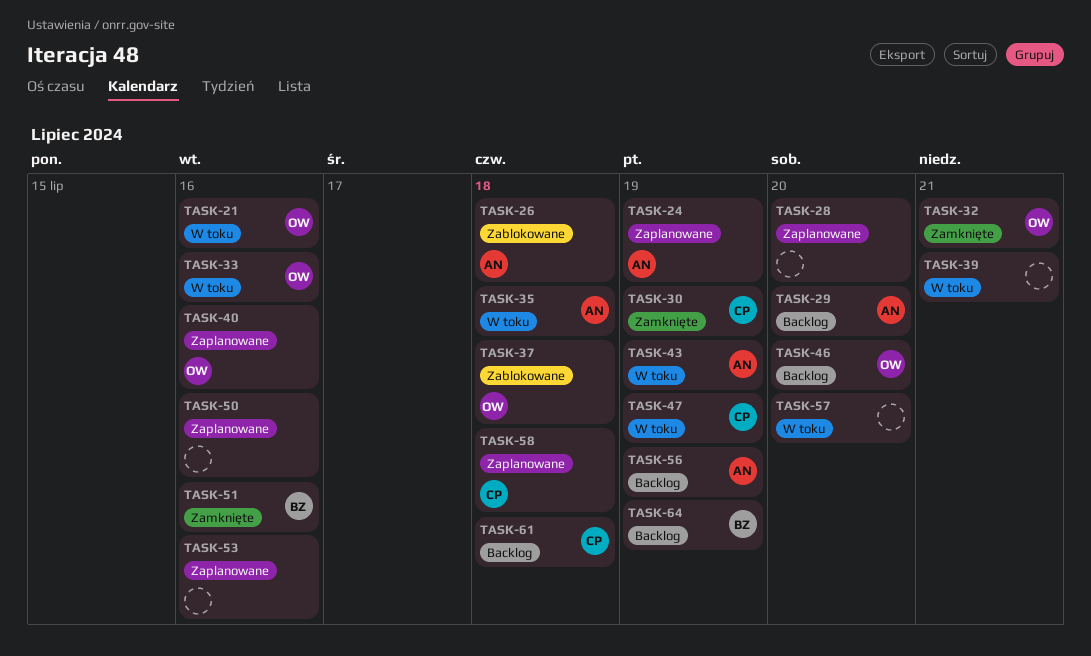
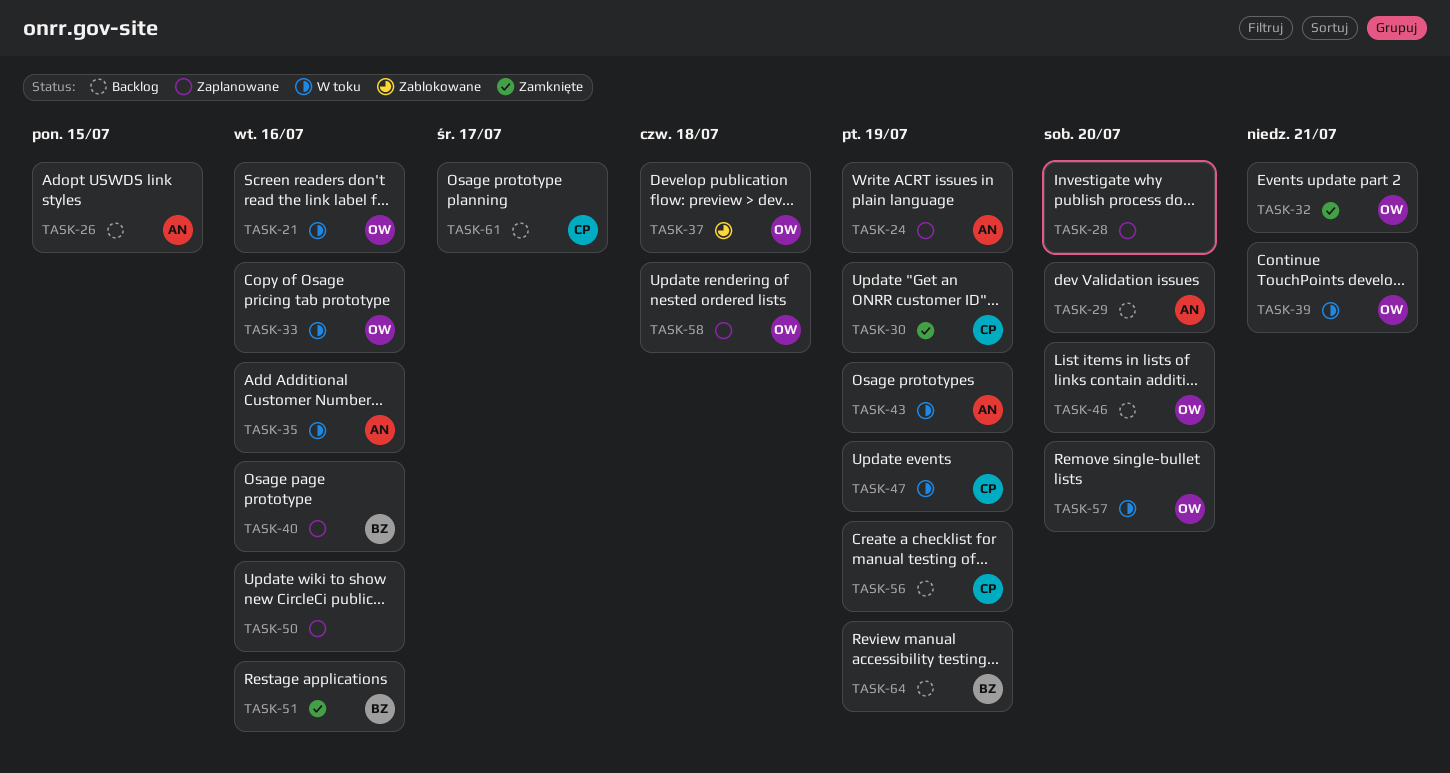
TASK-26, status: Zablokowane -> Backlog
TASK-26, due: Jul 18 -> Jul 15
TASK-35, due: Jul 18 -> Jul 16
TASK-39, owner: none -> OW
TASK-40, owner: OW -> BZ
TASK-53: present -> none
TASK-56, owner: AN -> CP
TASK-57, owner: none -> OW
TASK-58, owner: CP -> OW
TASK-61, due: Jul 18 -> Jul 17

